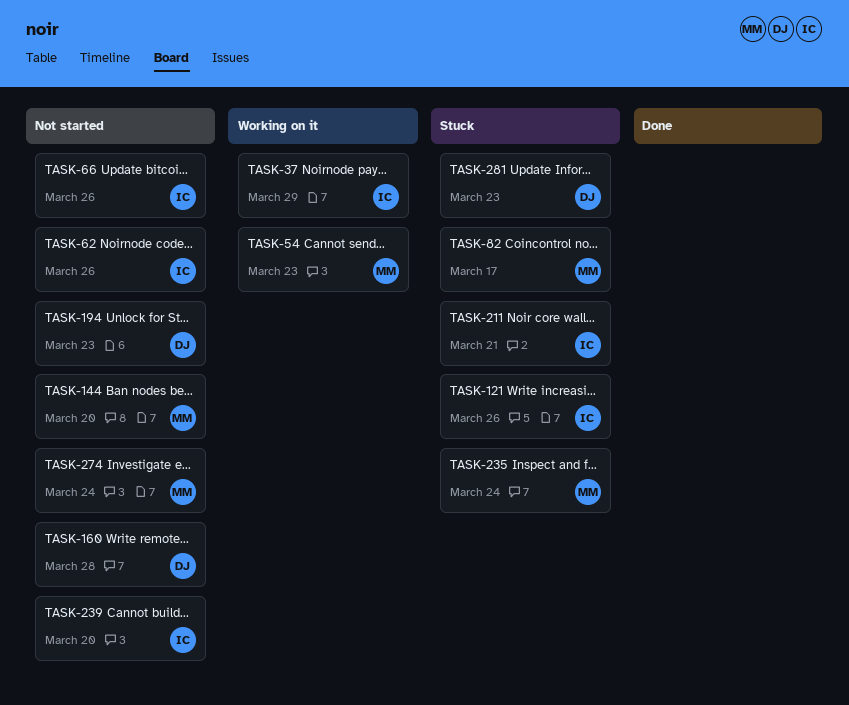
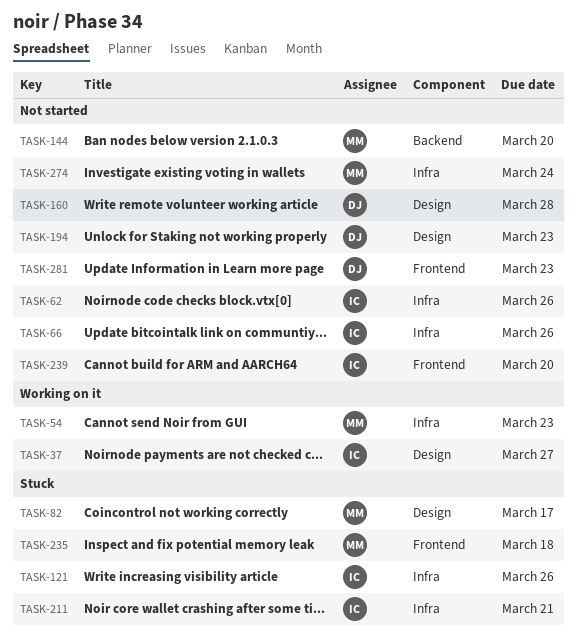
TASK-37, due: Mar 29 -> Mar 27
TASK-235, due: Mar 24 -> Mar 18
TASK-281, status: Stuck -> Not started

